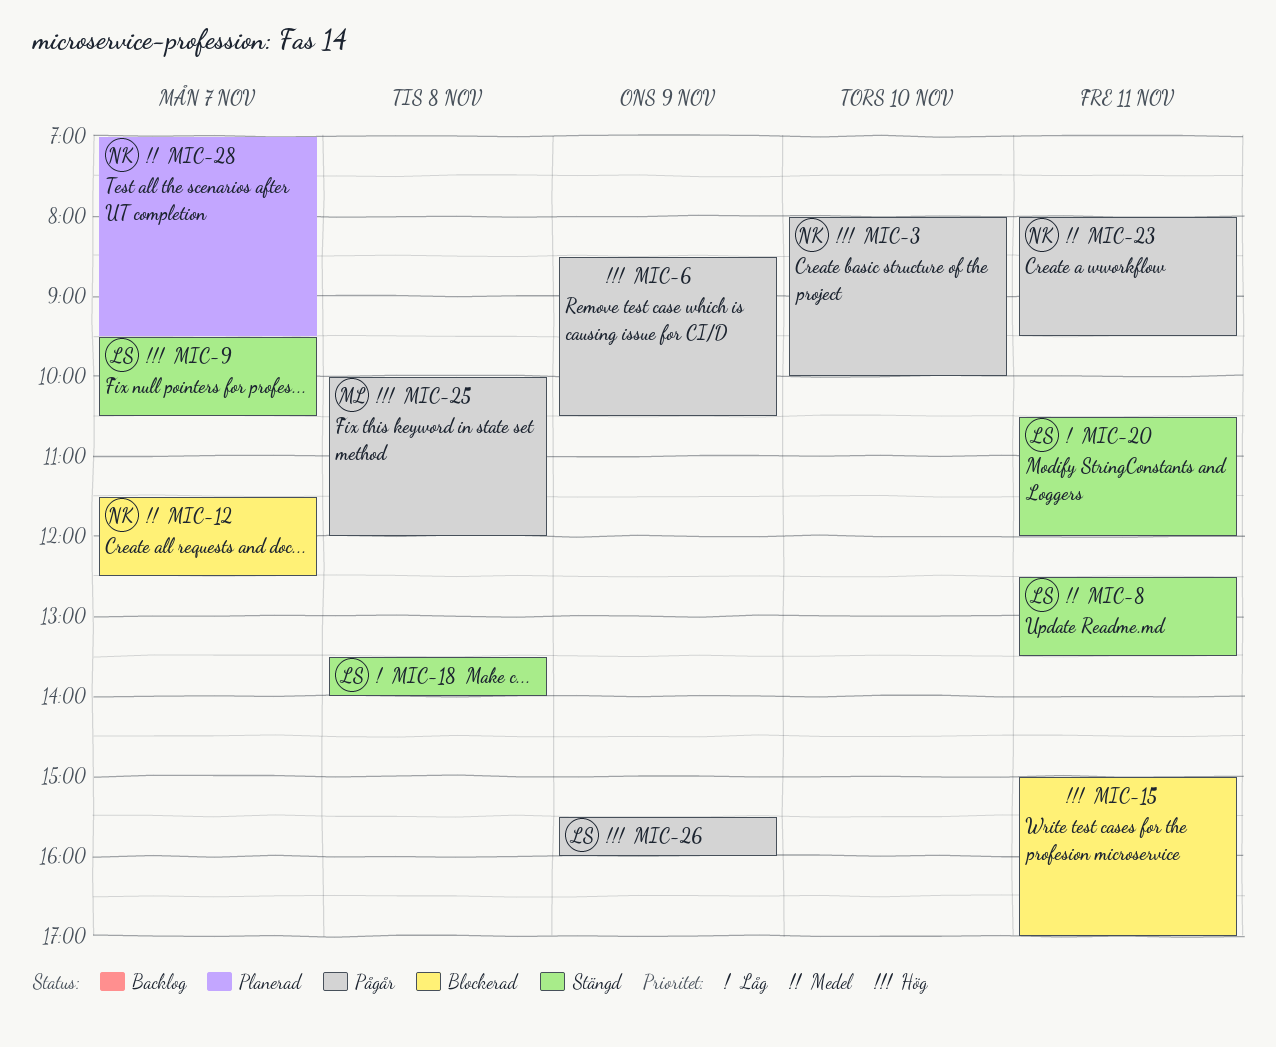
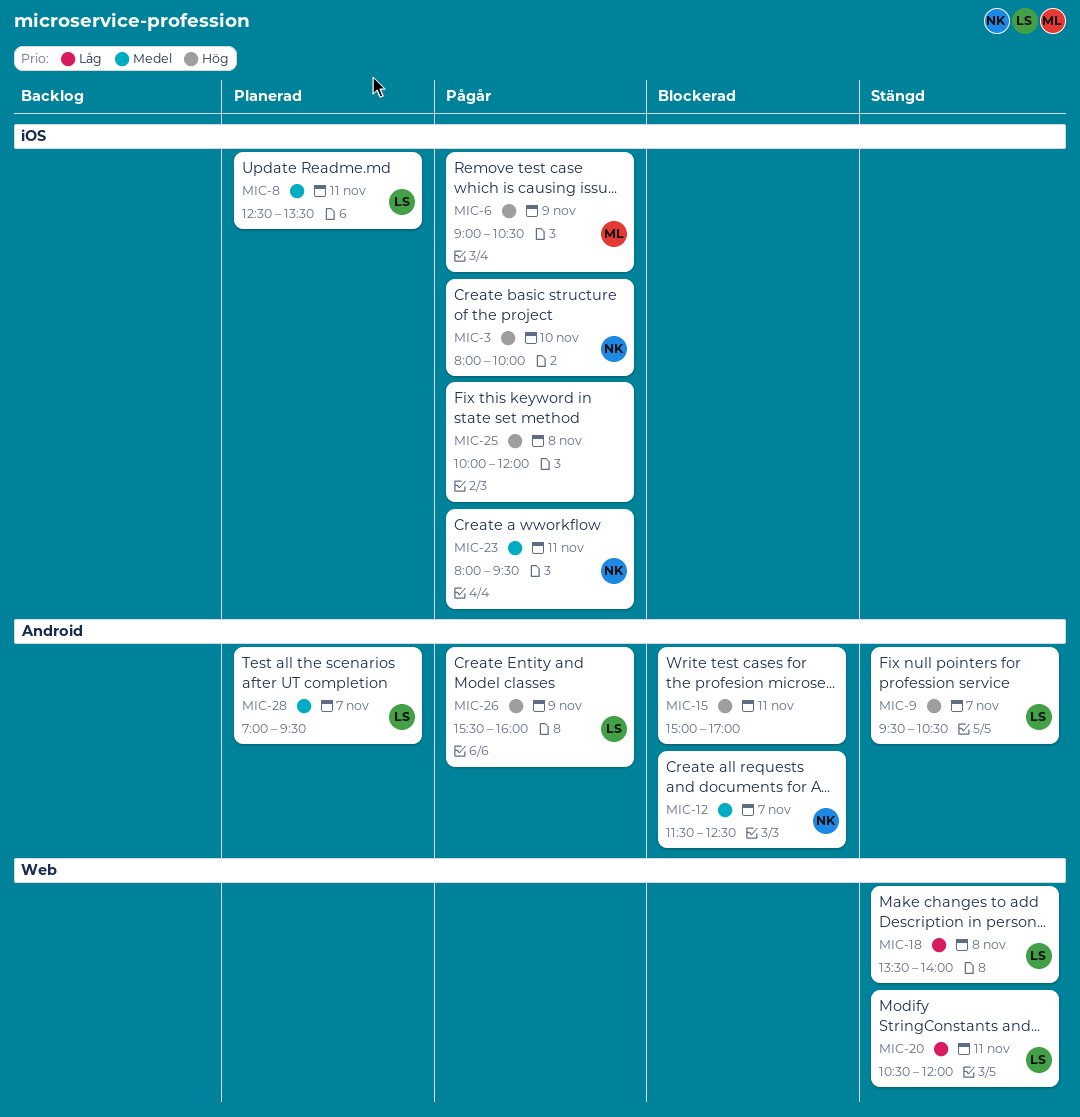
MIC-6, owner: none -> ML
MIC-6, begins: 08:30 -> 09:00
MIC-8, status: Stängd -> Planerad
MIC-25, owner: ML -> none
MIC-28, owner: NK -> LS

